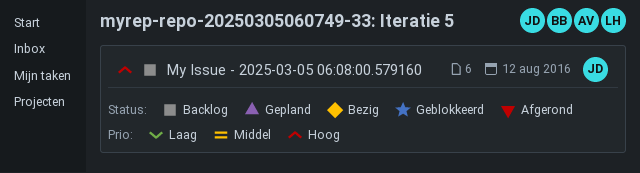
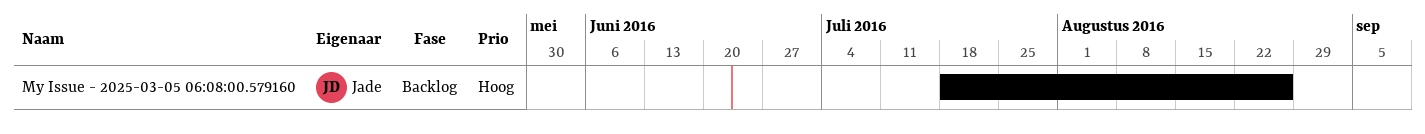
My Issue - 2025-03-05 06:08:00.579160, due: Aug 12 -> Aug 26

